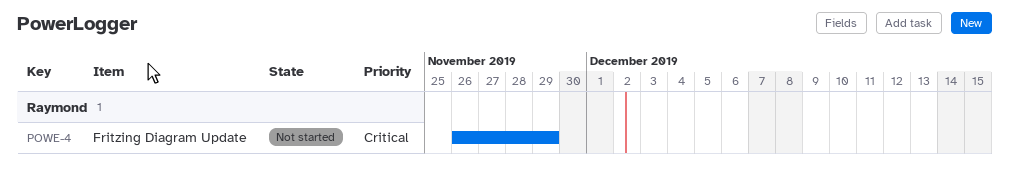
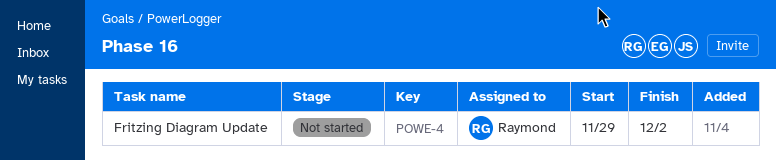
POWE-4, start: Nov 26 -> Nov 29
POWE-4, due: Nov 29 -> Dec 2

